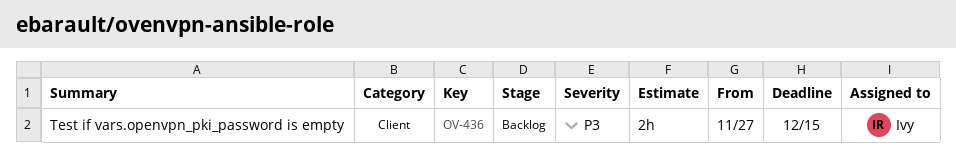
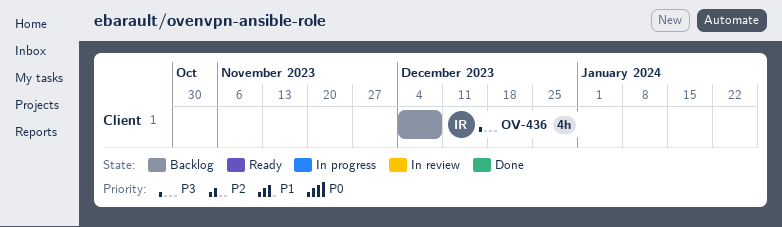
OV-436, estimate: 2h -> 4h
OV-436, start: Nov 27 -> Dec 4
OV-436, due: Dec 15 -> Dec 8

